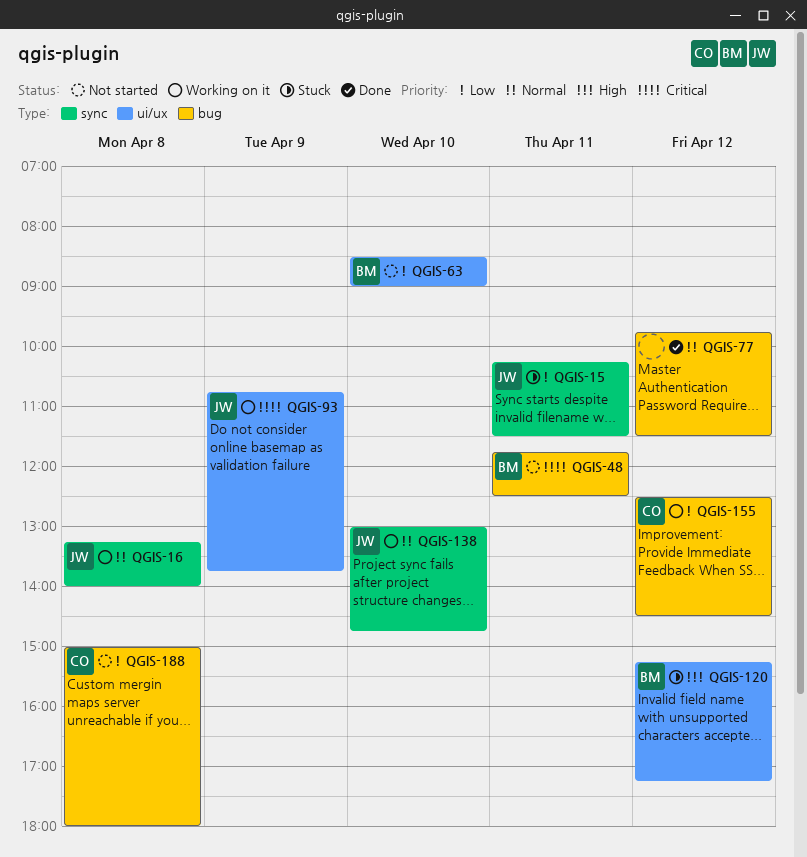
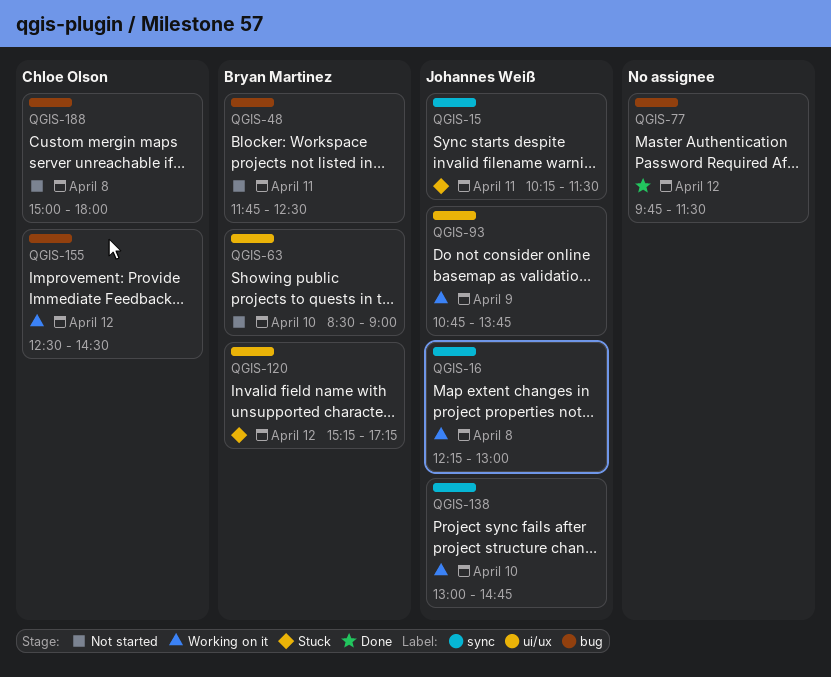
QGIS-16, begins: 13:15 -> 12:15
QGIS-16, ends: 14:00 -> 13:00

